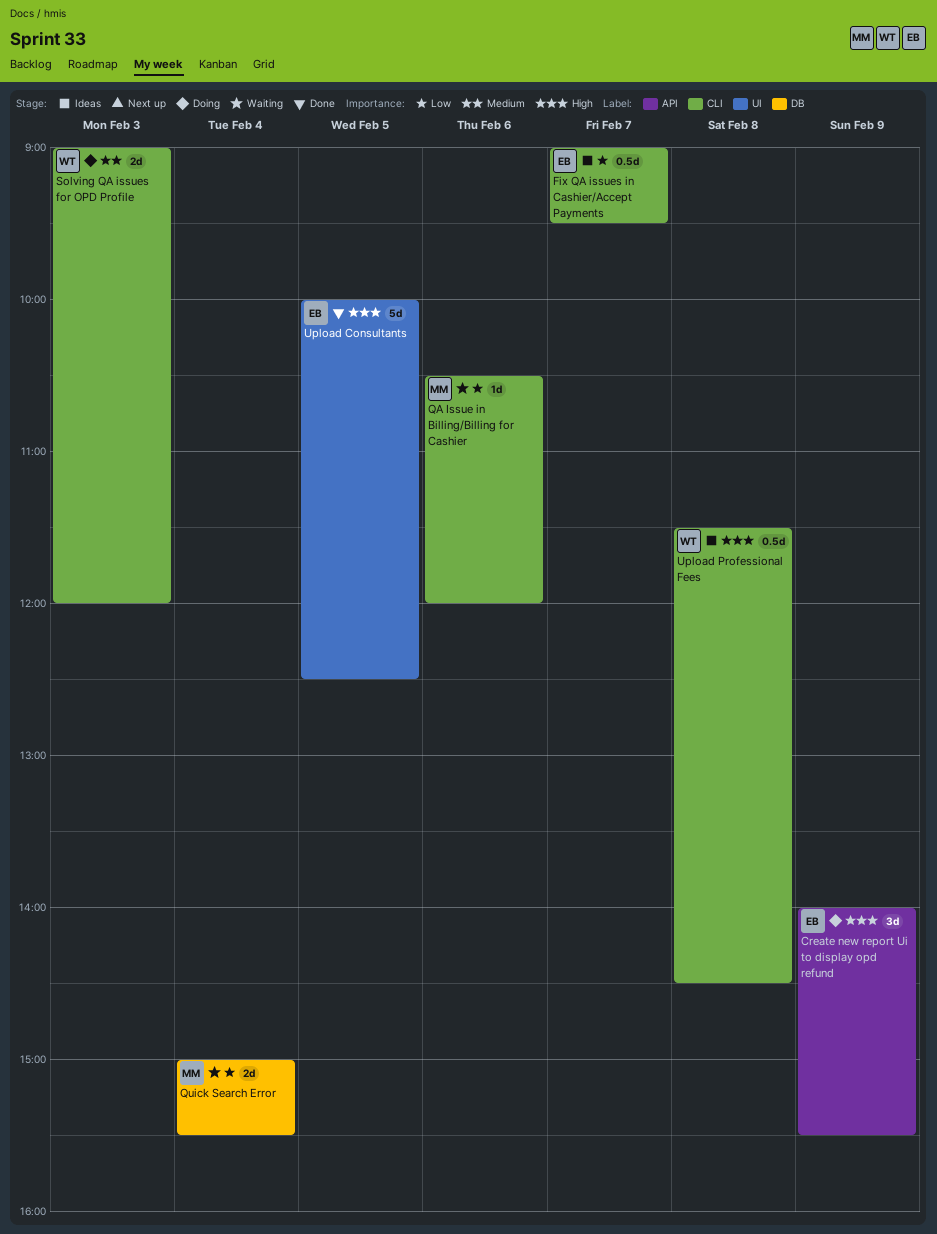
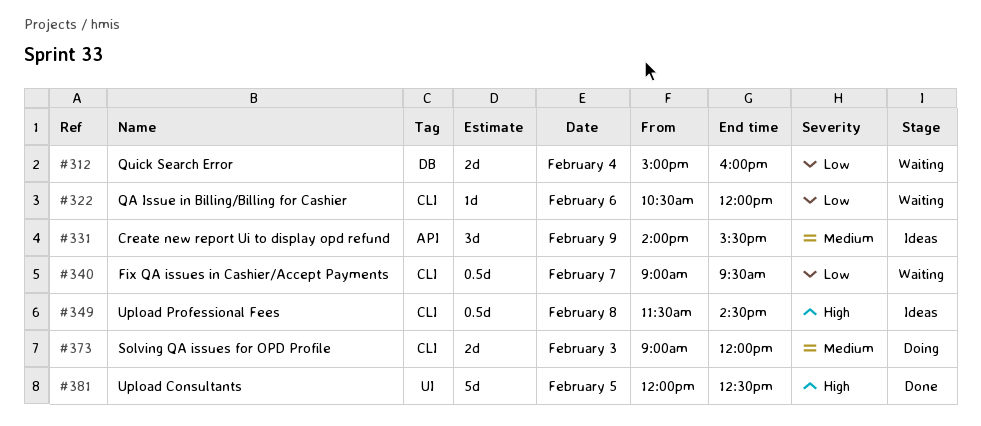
Create new report Ui to display opd refund, status: Doing -> Ideas
Create new report Ui to display opd refund, priority: High -> Medium
Fix QA issues in Cashier/Accept Payments, status: Ideas -> Waiting
Quick Search Error, ends: 15:30 -> 16:00
Upload Consultants, begins: 10:00 -> 12:00

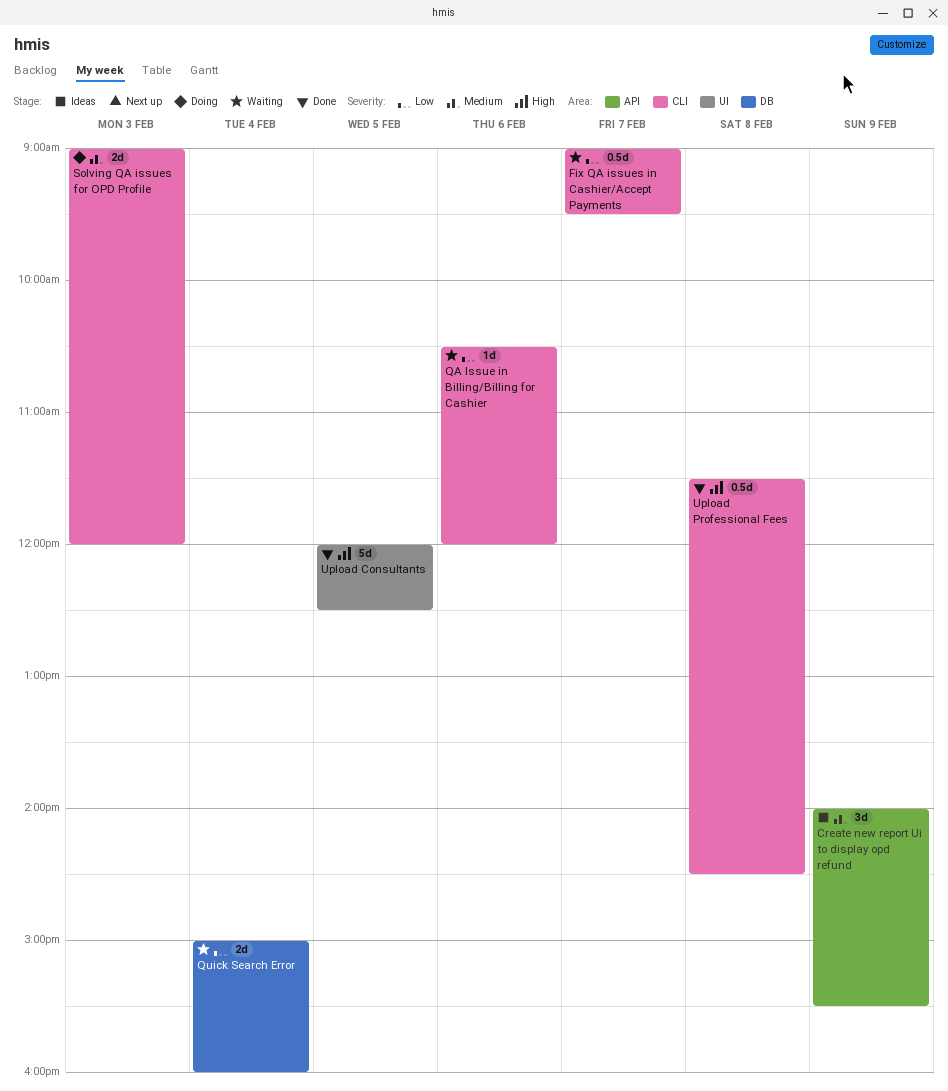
Upload Professional Fees, status: Ideas -> Done

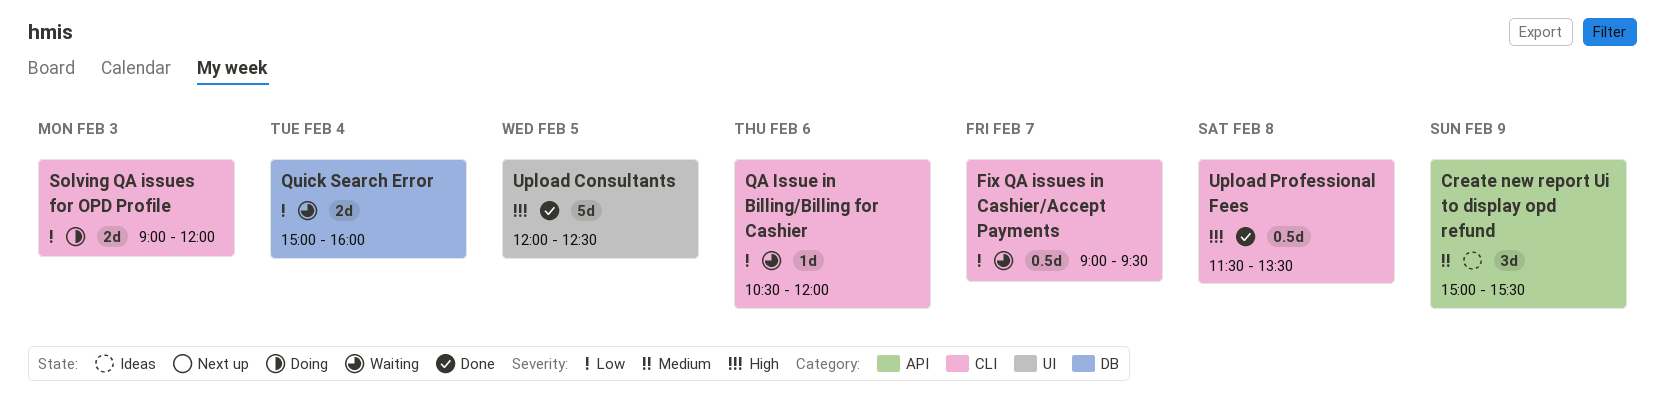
Create new report Ui to display opd refund, begins: 14:00 -> 15:00
Solving QA issues for OPD Profile, priority: Medium -> Low
Upload Professional Fees, ends: 14:30 -> 13:30

